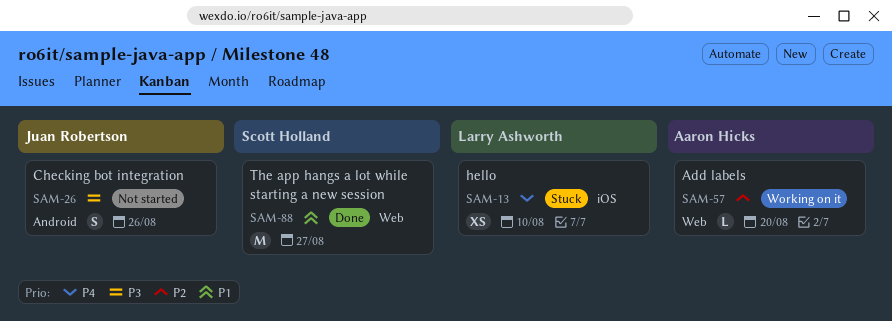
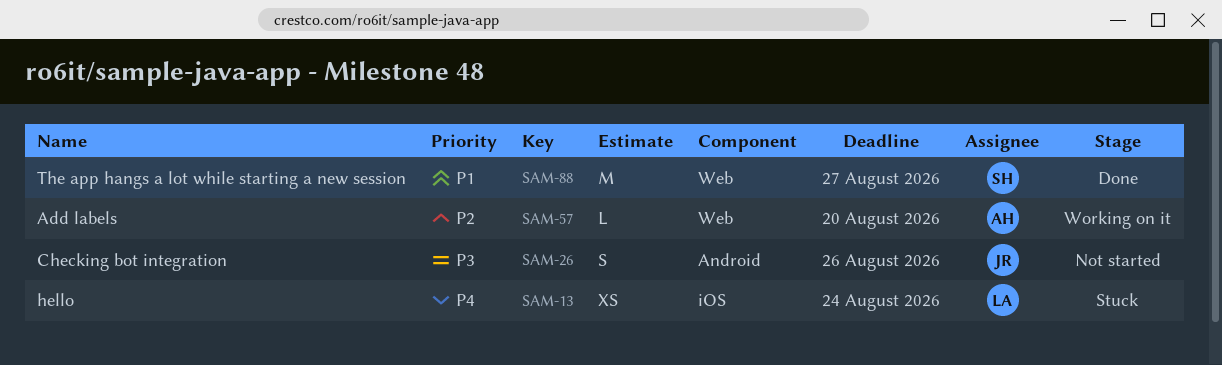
SAM-13, due: Aug 10 -> Aug 24

